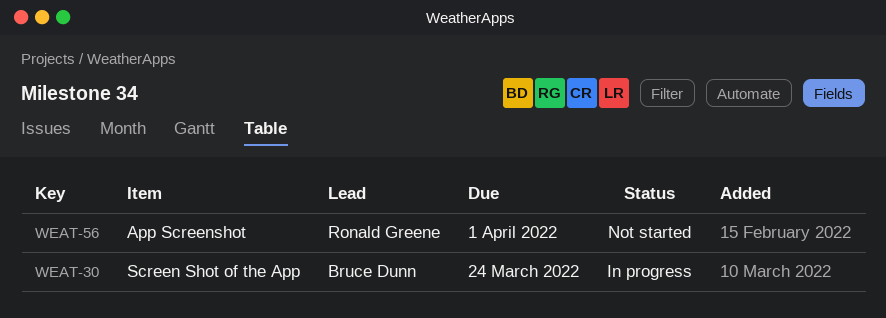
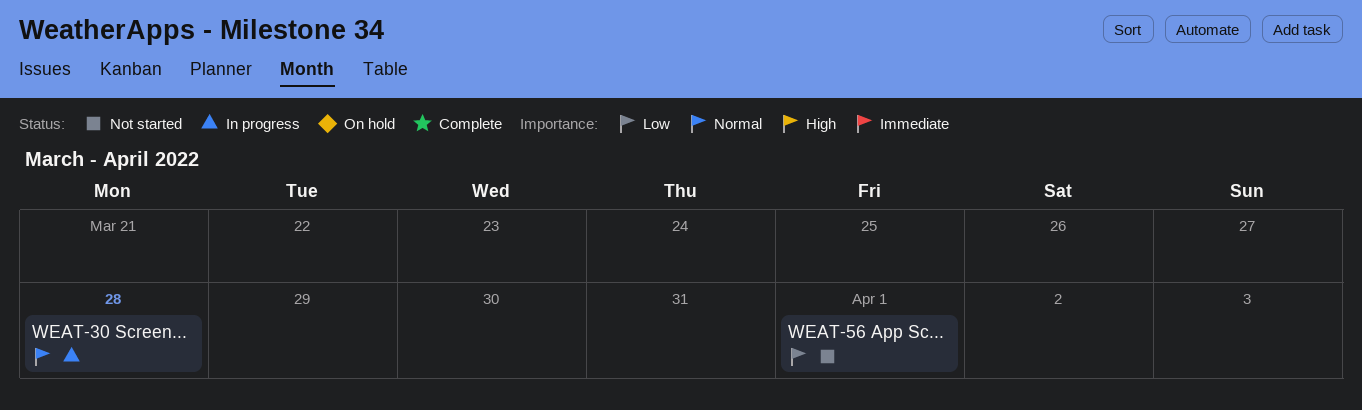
WEAT-30, due: Mar 24 -> Mar 28

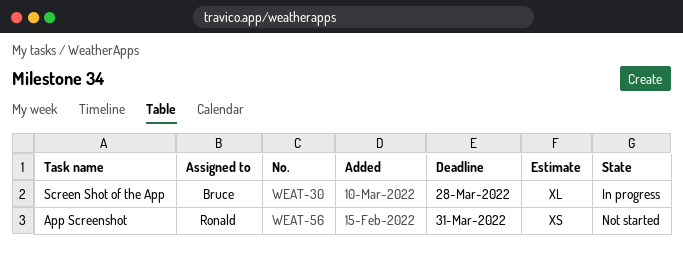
WEAT-56, due: Apr 1 -> Mar 31

